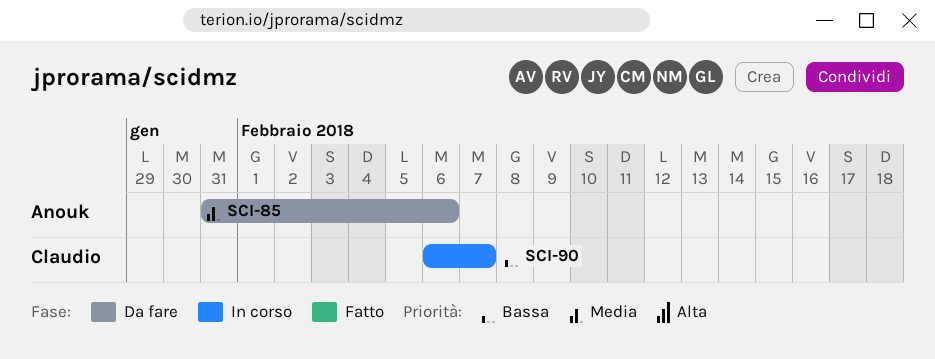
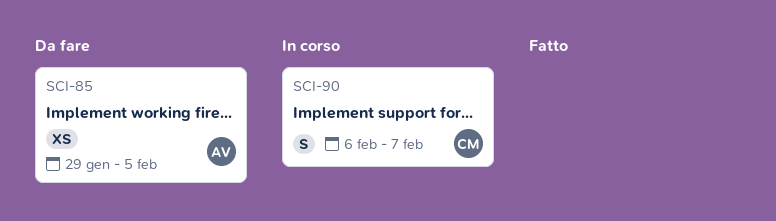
SCI-85, start: Jan 31 -> Jan 29
SCI-85, due: Feb 6 -> Feb 5

